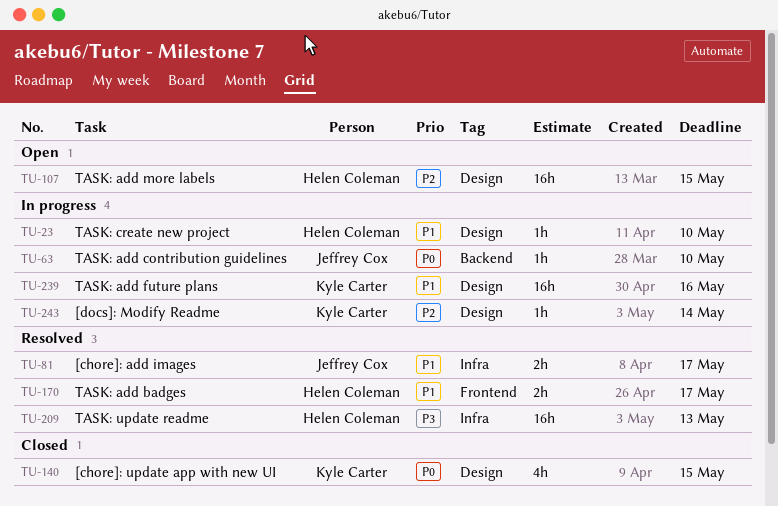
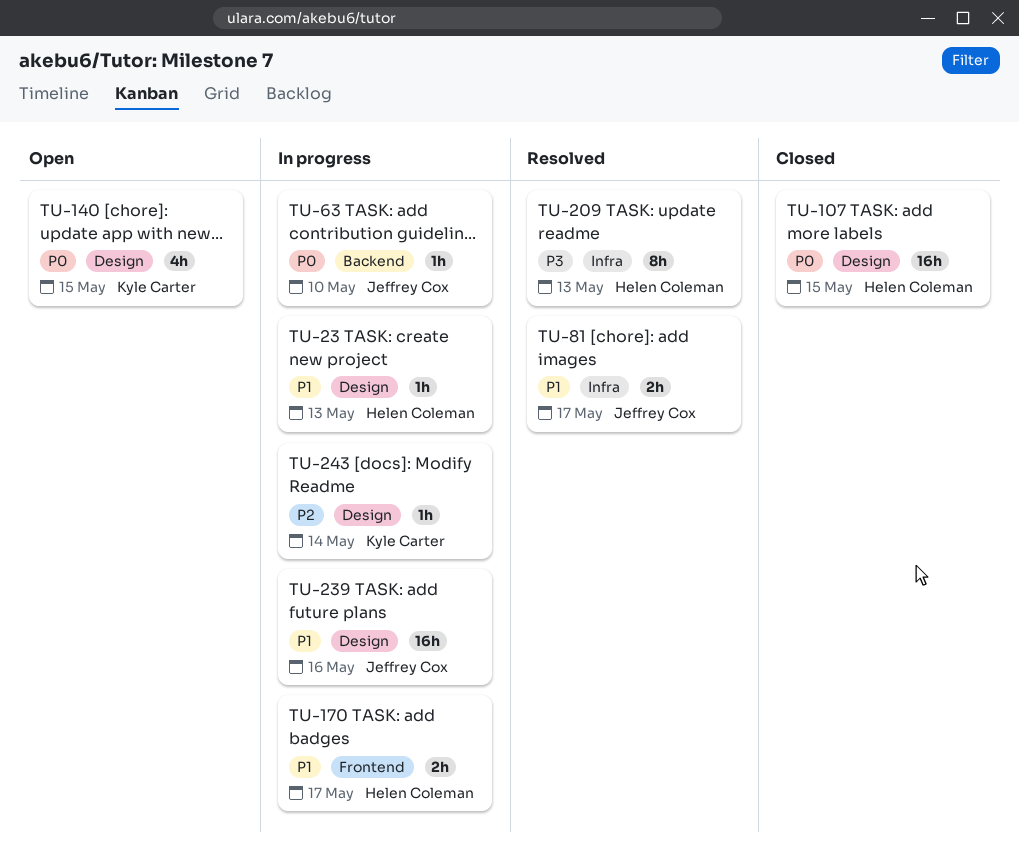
TU-23, due: May 10 -> May 13
TU-107, status: Open -> Closed
TU-107, priority: P2 -> P0
TU-140, status: Closed -> Open
TU-170, status: Resolved -> In progress
TU-209, estimate: 16h -> 8h
TU-239, owner: Kyle Carter -> Jeffrey Cox

